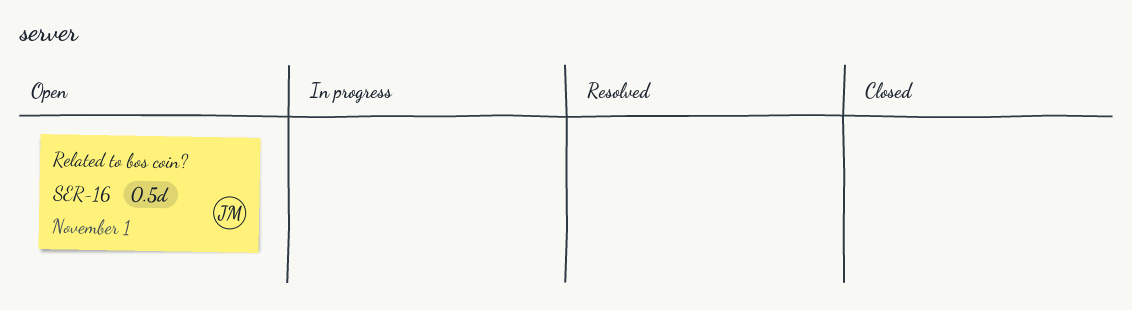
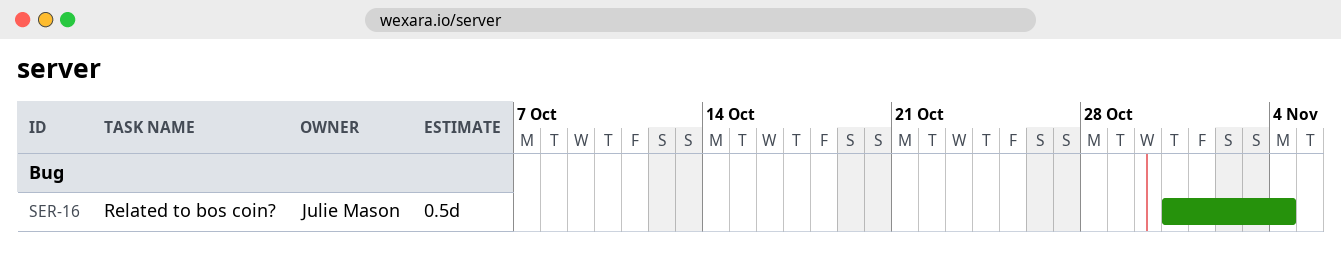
SER-16, due: Nov 1 -> Nov 4

